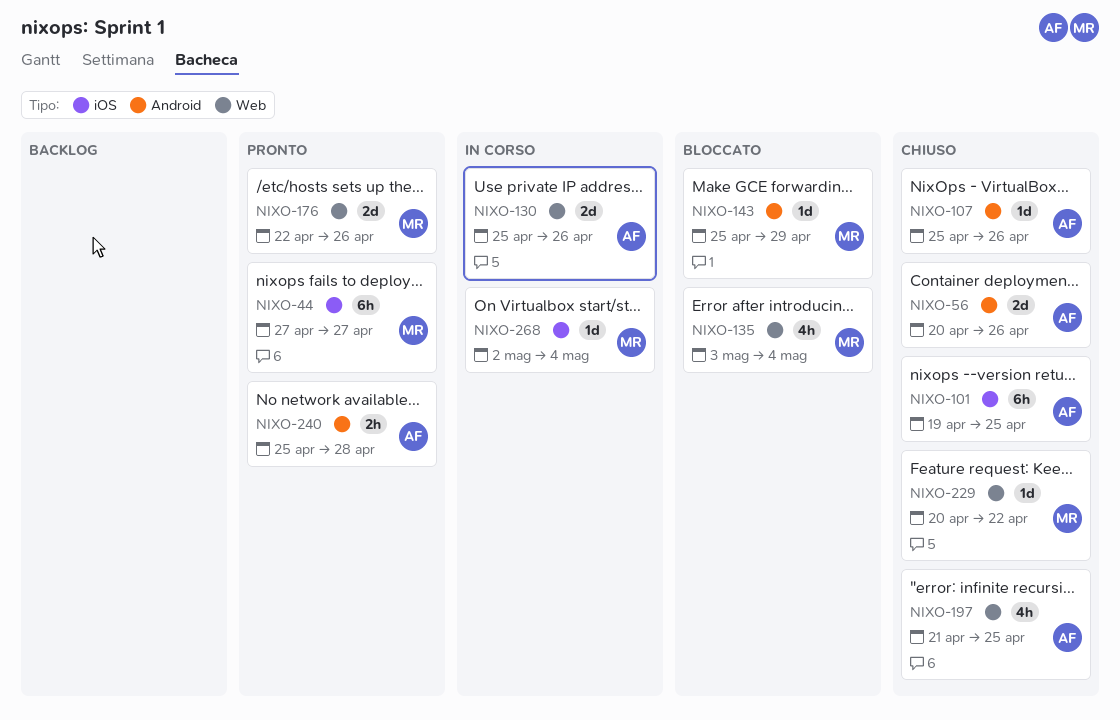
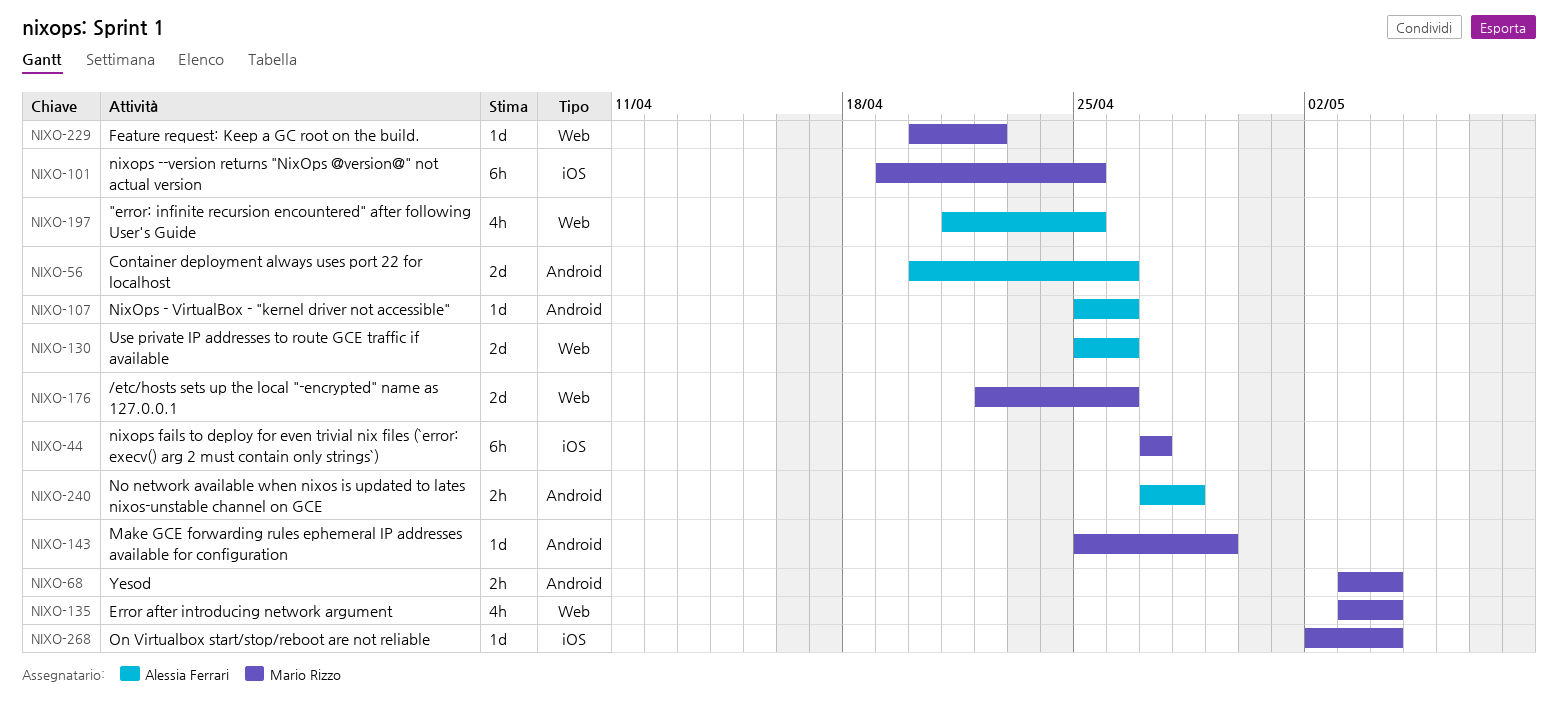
NIXO-68: none -> present
NIXO-101, owner: Alessia Ferrari -> Mario Rizzo
NIXO-240, start: Apr 25 -> Apr 27

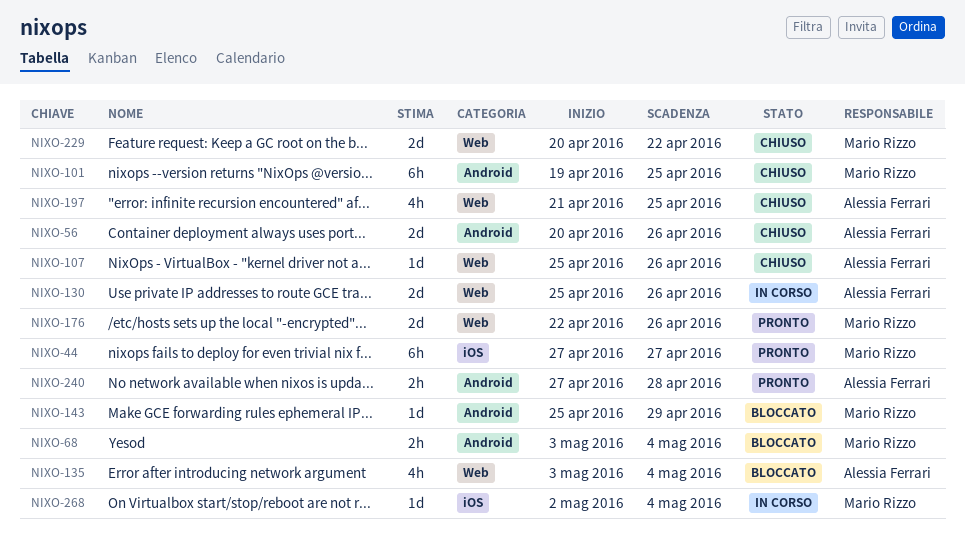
NIXO-101, label: iOS -> Android
NIXO-107, label: Android -> Web
NIXO-135, owner: Mario Rizzo -> Alessia Ferrari
NIXO-229, estimate: 1d -> 2d

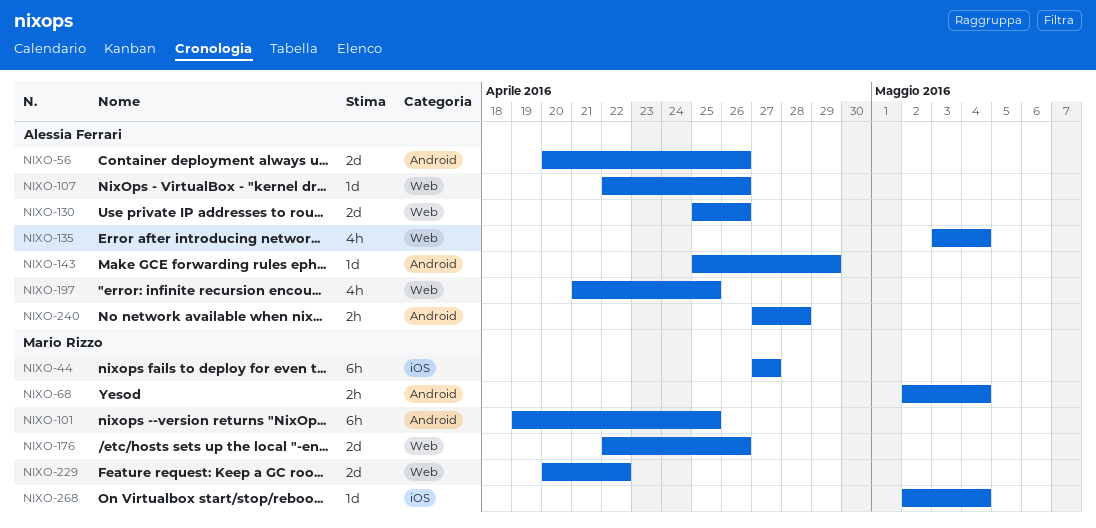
NIXO-68, start: May 3 -> May 2
NIXO-107, start: Apr 25 -> Apr 22
NIXO-143, owner: Mario Rizzo -> Alessia Ferrari

